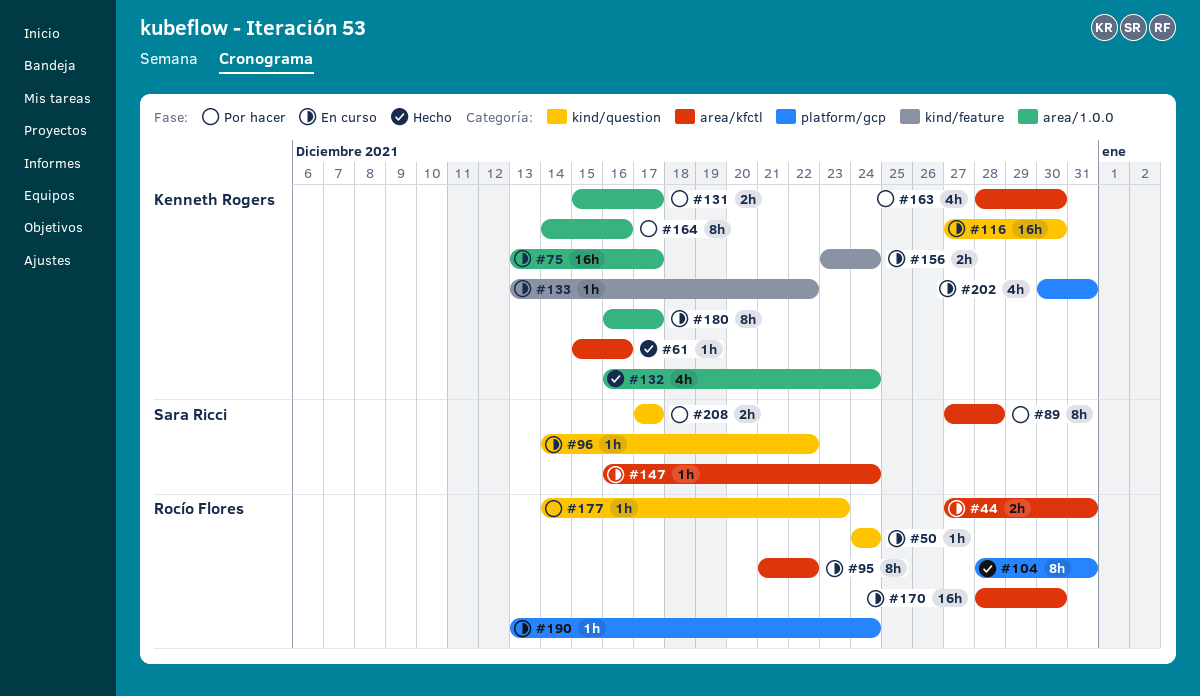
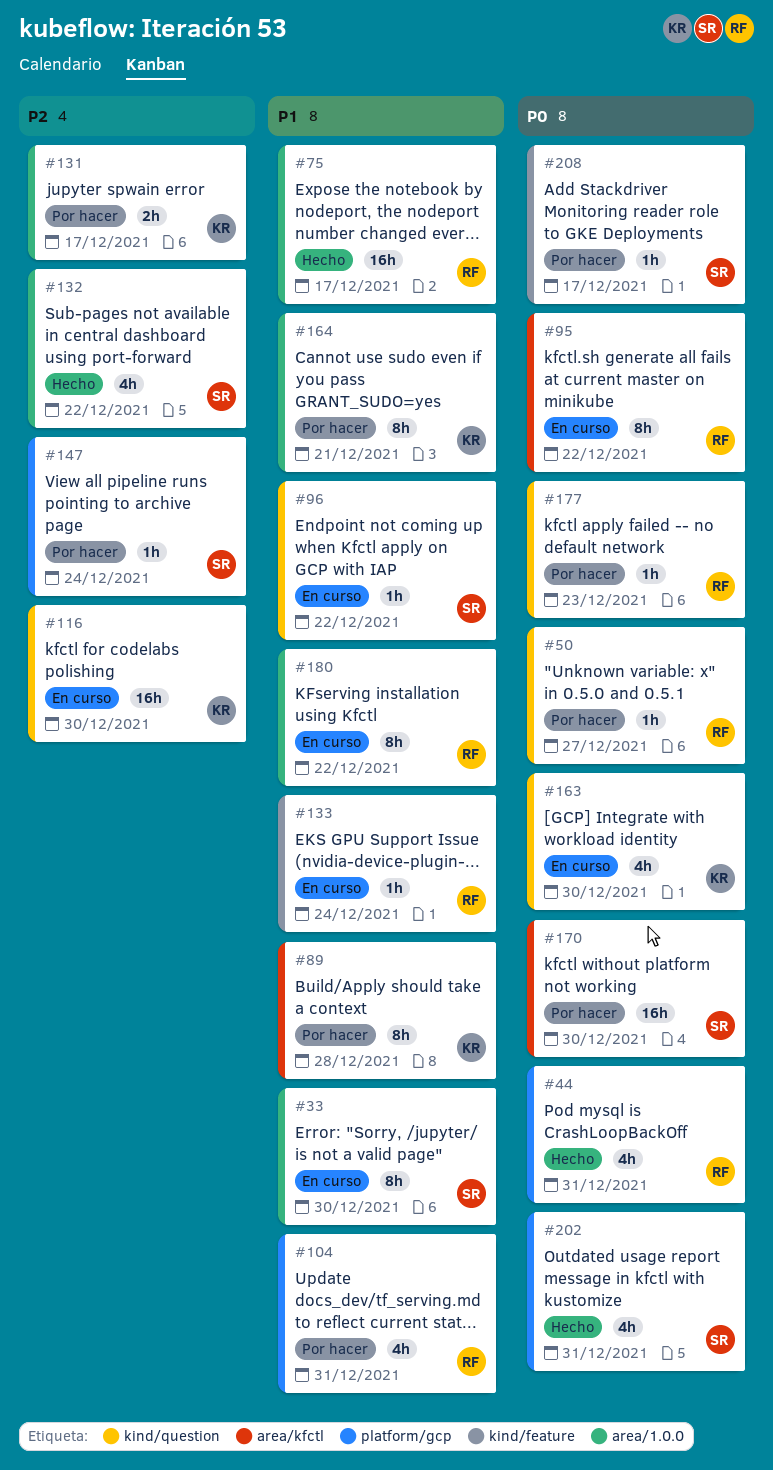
#33: none -> present
#44, status: En curso -> Hecho
#44, label: area/kfctl -> platform/gcp
#44, estimate: 2h -> 4h
#50, status: En curso -> Por hacer
#50, due: Dec 24 -> Dec 27
#61: present -> none
#75, status: En curso -> Hecho
#75, owner: Kenneth Rogers -> Rocío Flores
#89, owner: Sara Ricci -> Kenneth Rogers
#104, status: Hecho -> Por hacer
#104, estimate: 8h -> 4h
#132, owner: Kenneth Rogers -> Sara Ricci
#132, due: Dec 24 -> Dec 22
#133, owner: Kenneth Rogers -> Rocío Flores
#133, due: Dec 22 -> Dec 24
#147, status: En curso -> Por hacer
#147, label: area/kfctl -> platform/gcp
#156: present -> none
#163, status: Por hacer -> En curso
#163, label: area/kfctl -> kind/question
#164, due: Dec 16 -> Dec 21
#170, status: En curso -> Por hacer
#170, owner: Rocío Flores -> Sara Ricci
#180, owner: Kenneth Rogers -> Rocío Flores
#180, due: Dec 17 -> Dec 22
#190: present -> none
#202, status: En curso -> Hecho
#202, owner: Kenneth Rogers -> Sara Ricci
#208, label: kind/question -> kind/feature
#208, estimate: 2h -> 1h

